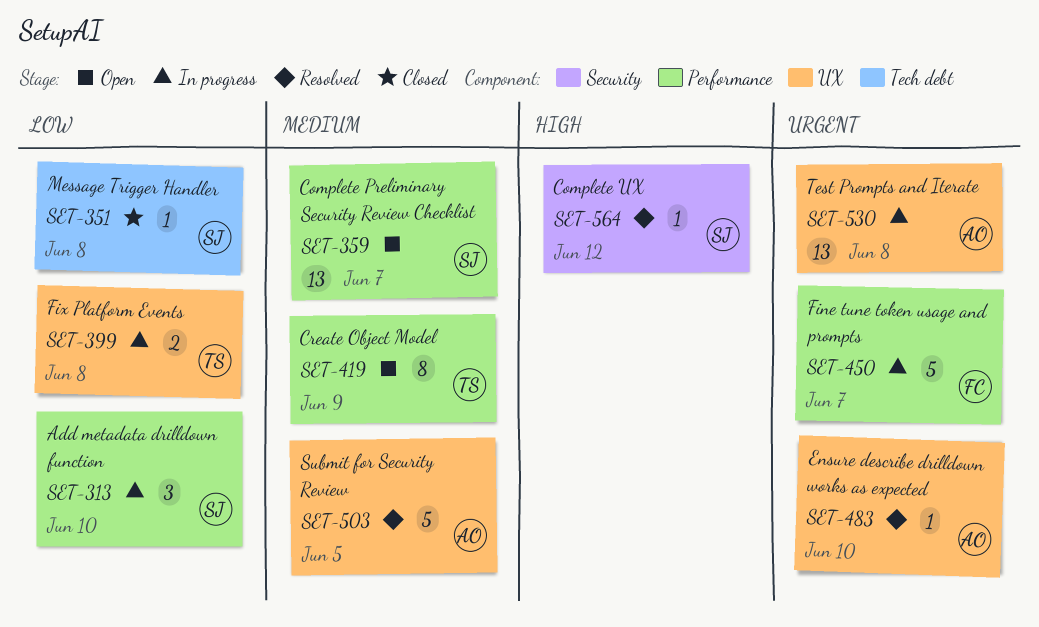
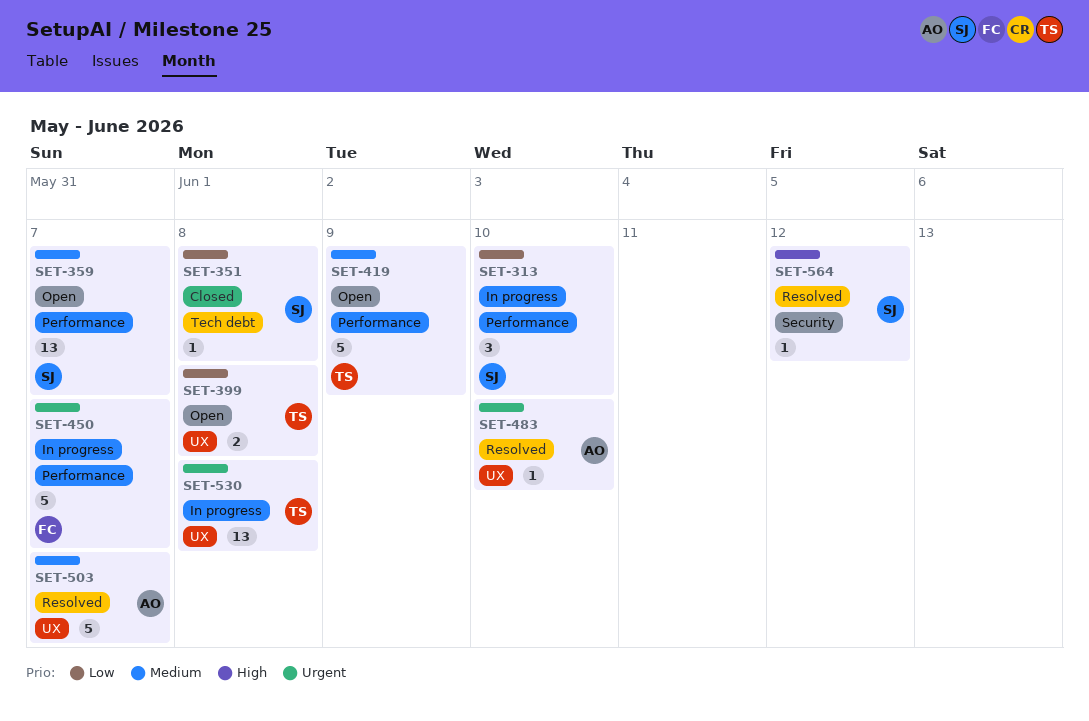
SET-399, status: In progress -> Open
SET-419, estimate: 8 -> 5
SET-503, due: Jun 5 -> Jun 7
SET-530, owner: AO -> TS

